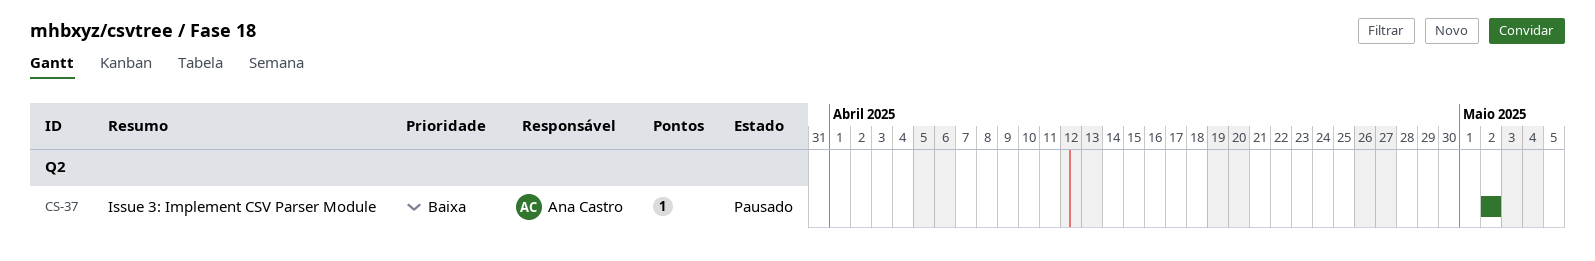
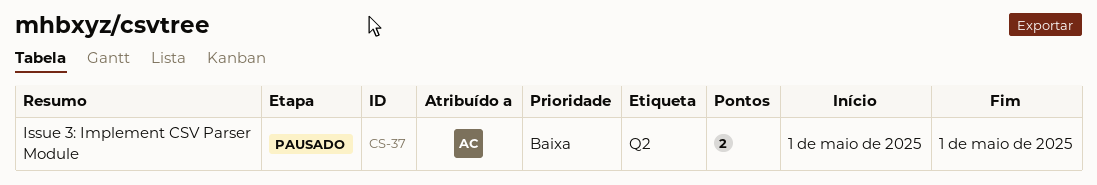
CS-37, estimate: 1 -> 2
CS-37, start: May 2 -> May 1
CS-37, due: May 2 -> May 1

